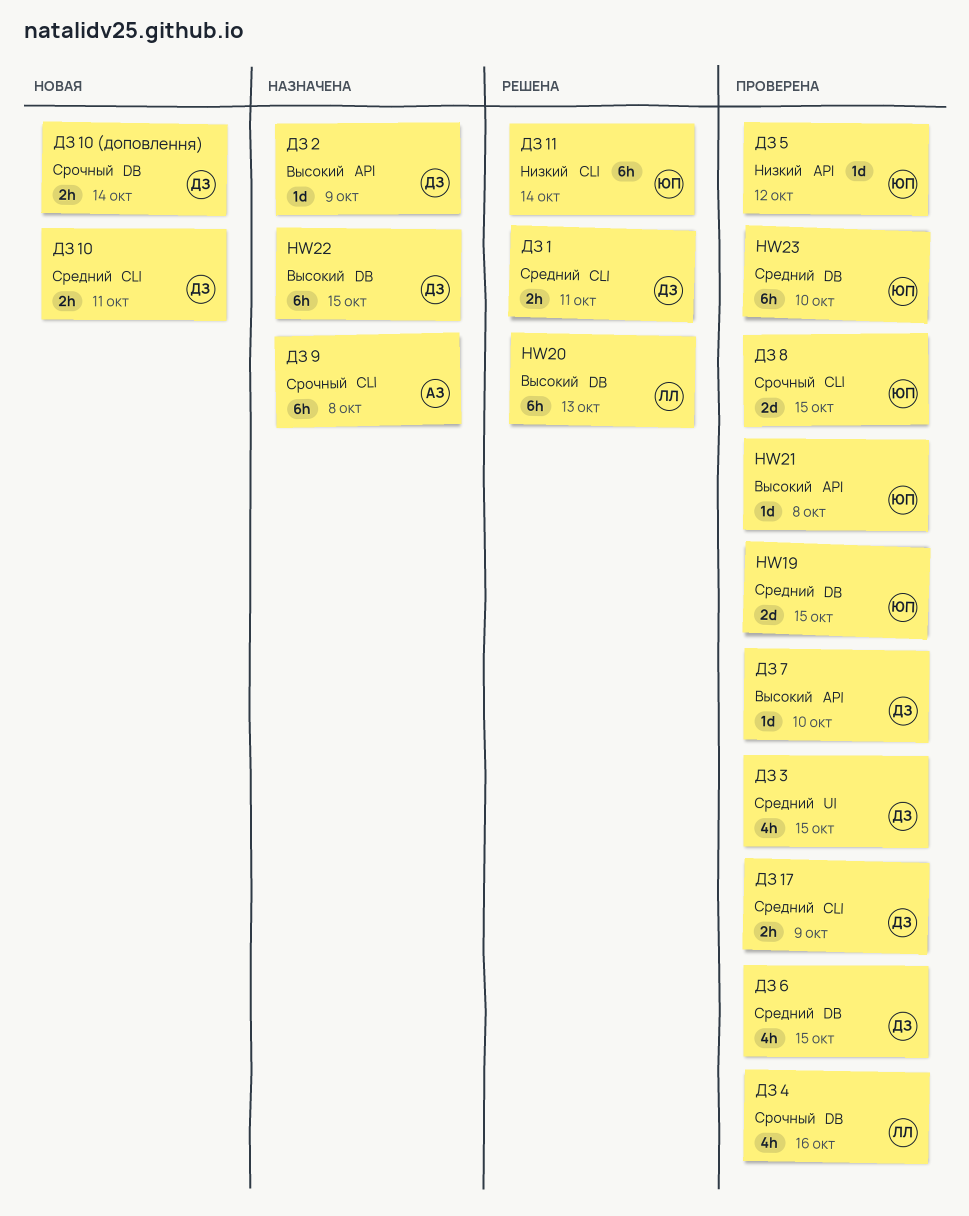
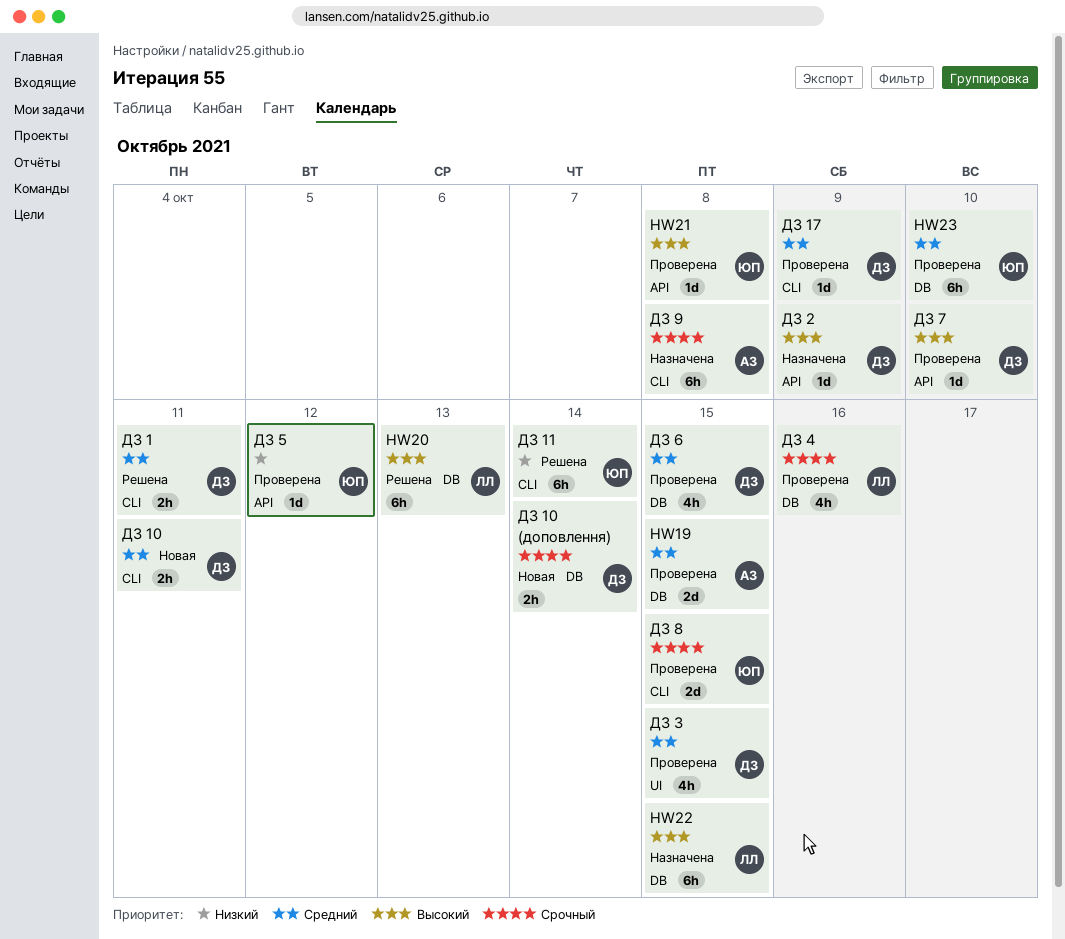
HW19, owner: ЮП -> АЗ
HW22, owner: ДЗ -> ЛЛ
ДЗ 17, estimate: 2h -> 1d

